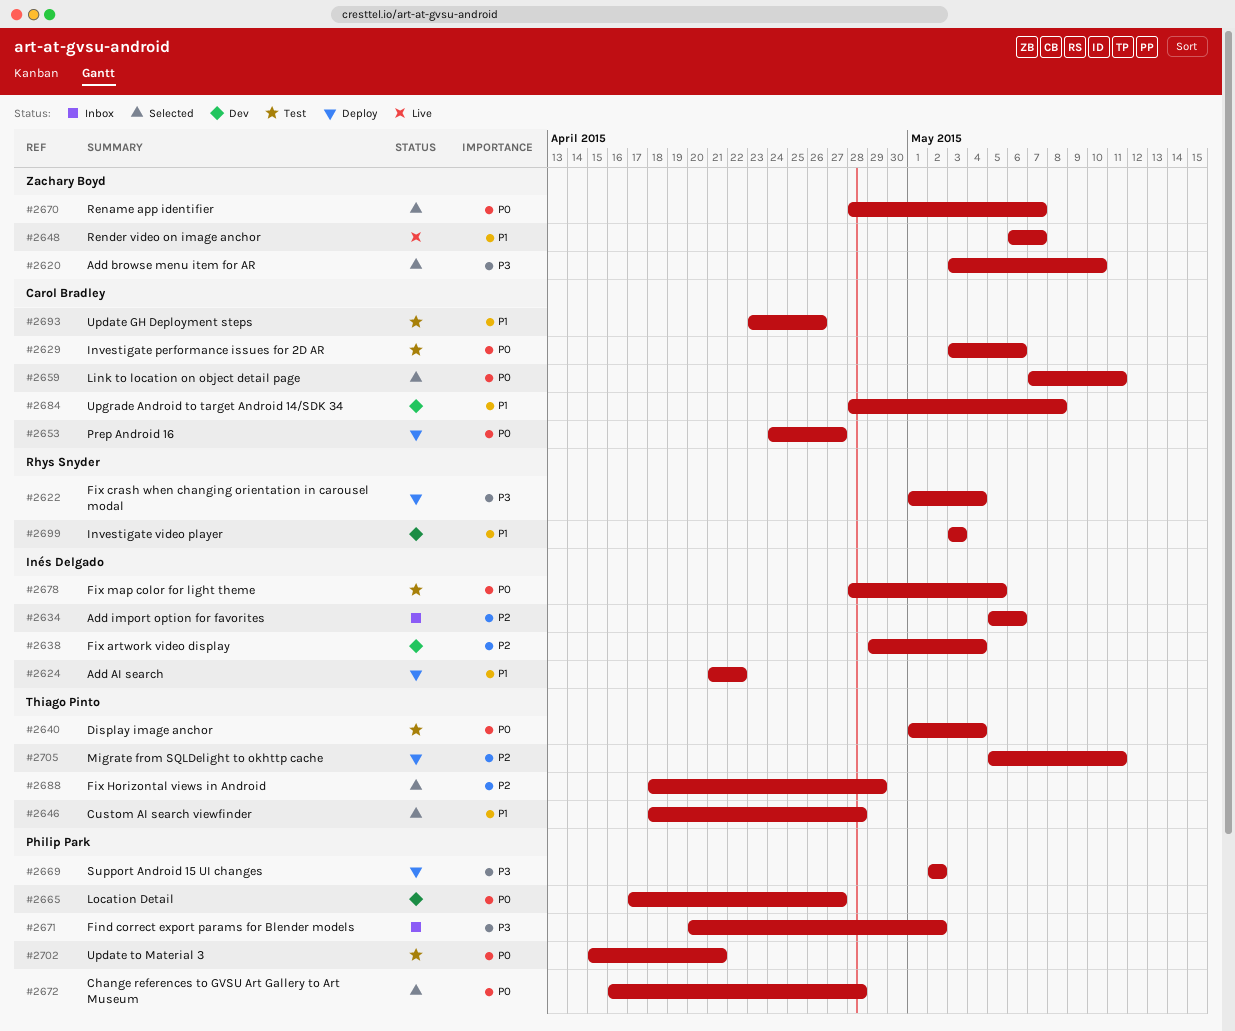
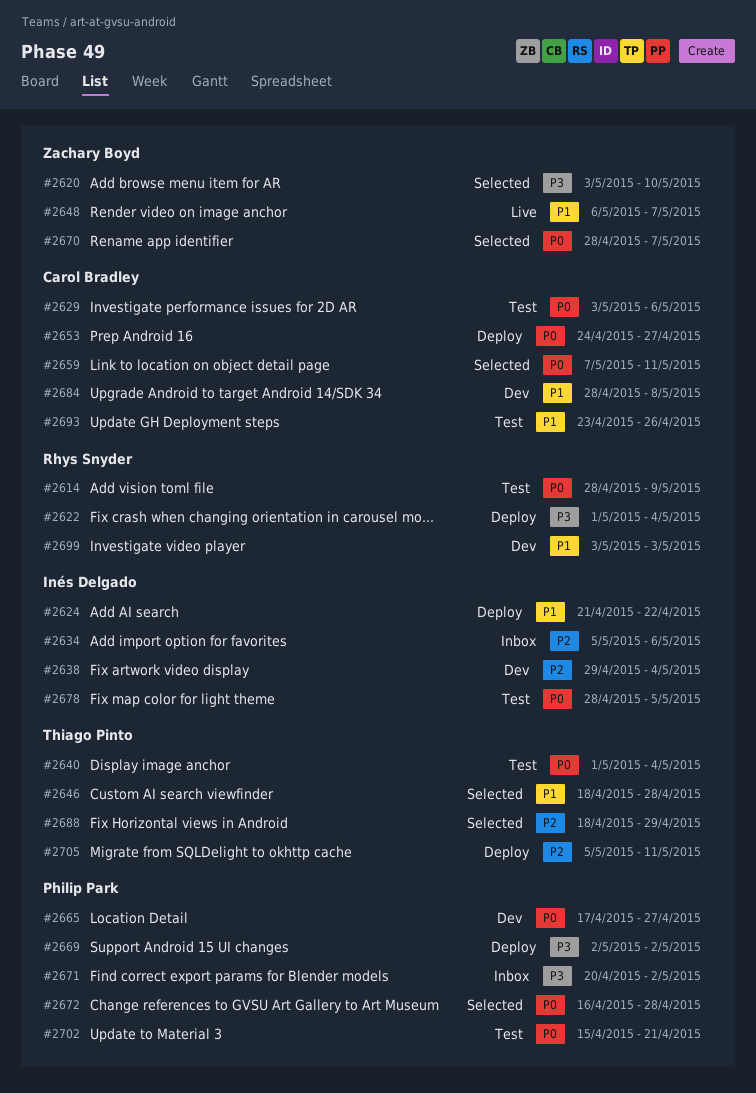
#2614: none -> present

